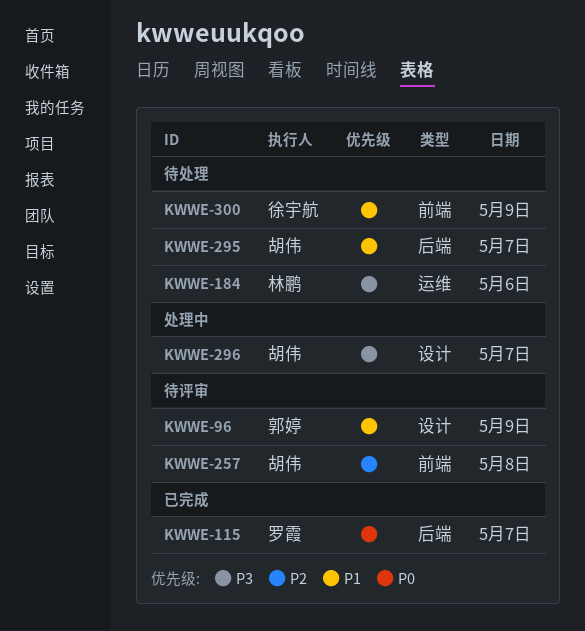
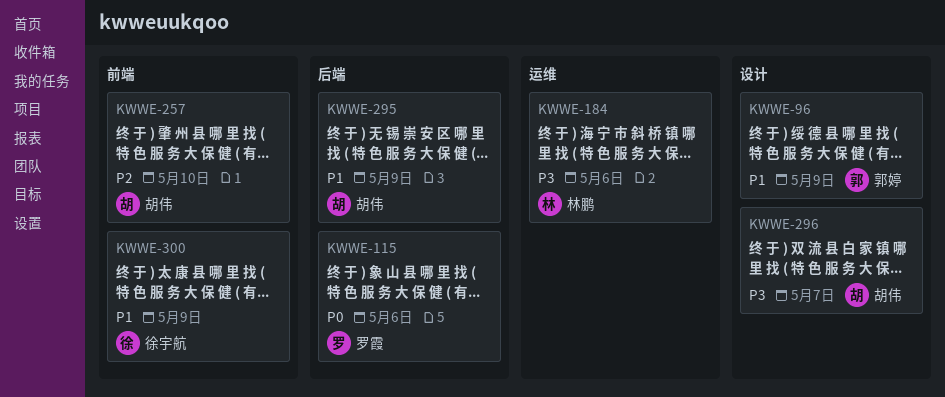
KWWE-115, day: May 7 -> May 6
KWWE-257, day: May 8 -> May 10
KWWE-295, day: May 7 -> May 9

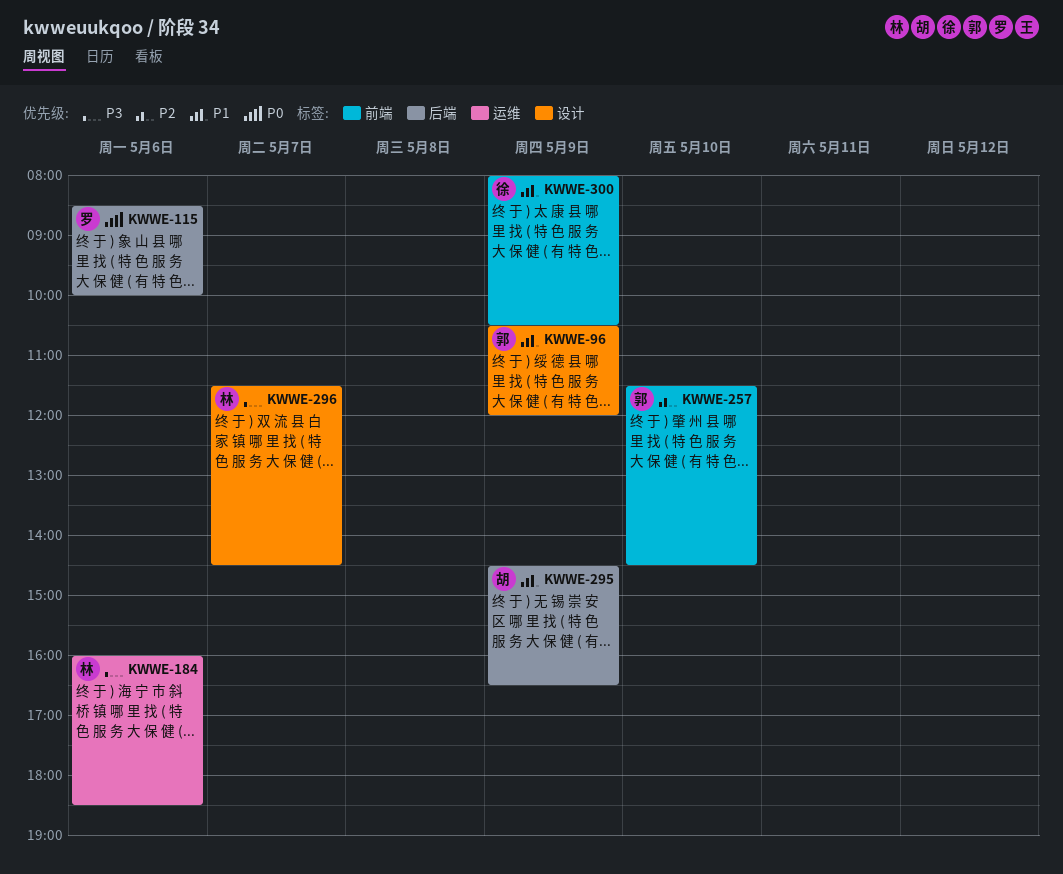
KWWE-257, owner: 胡伟 -> 郭婷
KWWE-296, owner: 胡伟 -> 林鹏

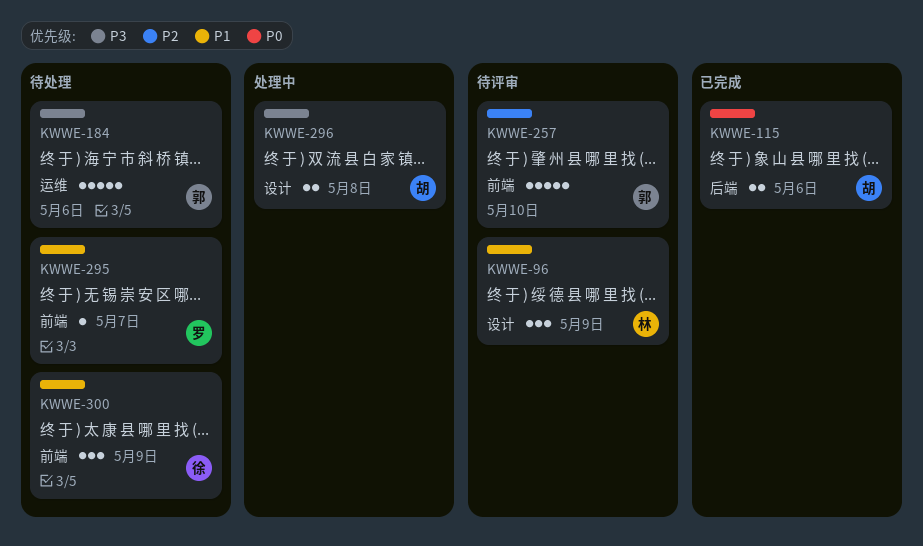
KWWE-96, owner: 郭 -> 林
KWWE-115, owner: 罗 -> 胡
KWWE-184, owner: 林 -> 郭
KWWE-295, owner: 胡 -> 罗
KWWE-295, label: 后端 -> 前端
KWWE-295, day: May 9 -> May 7
KWWE-296, owner: 林 -> 胡
KWWE-296, day: May 7 -> May 8

